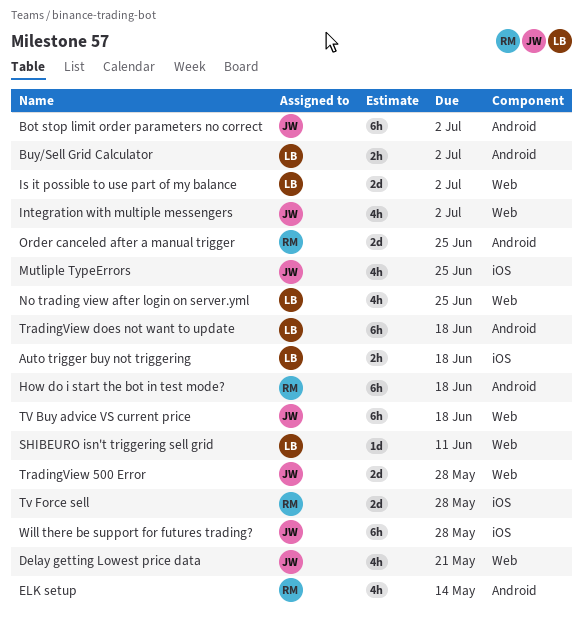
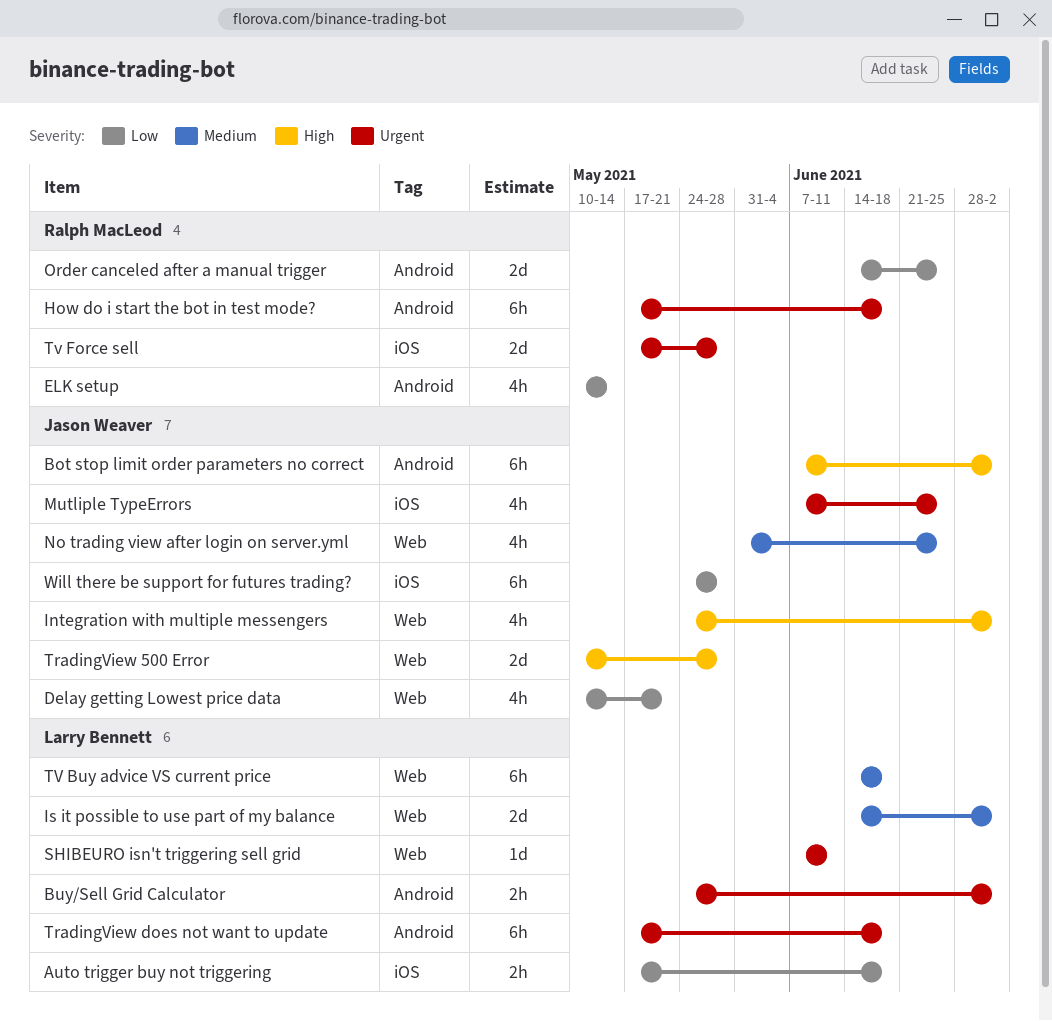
No trading view after login on server.yml, owner: Larry Bennett -> Jason Weaver
TV Buy advice VS current price, owner: Jason Weaver -> Larry Bennett

